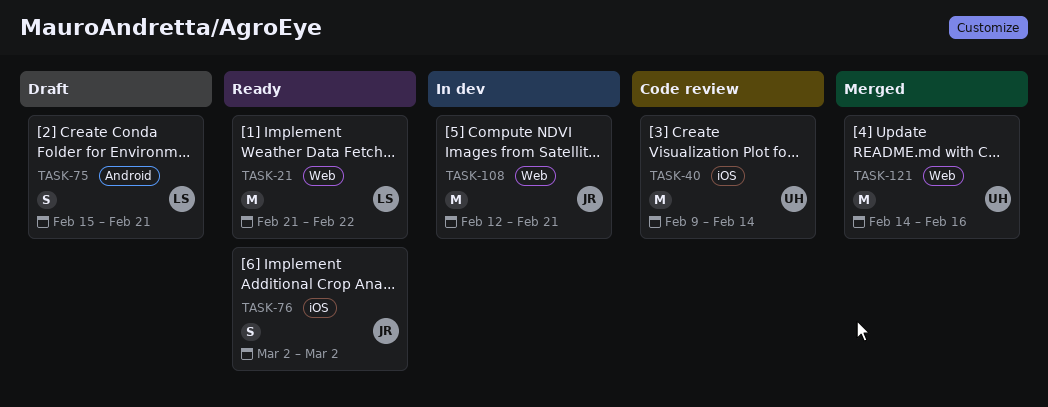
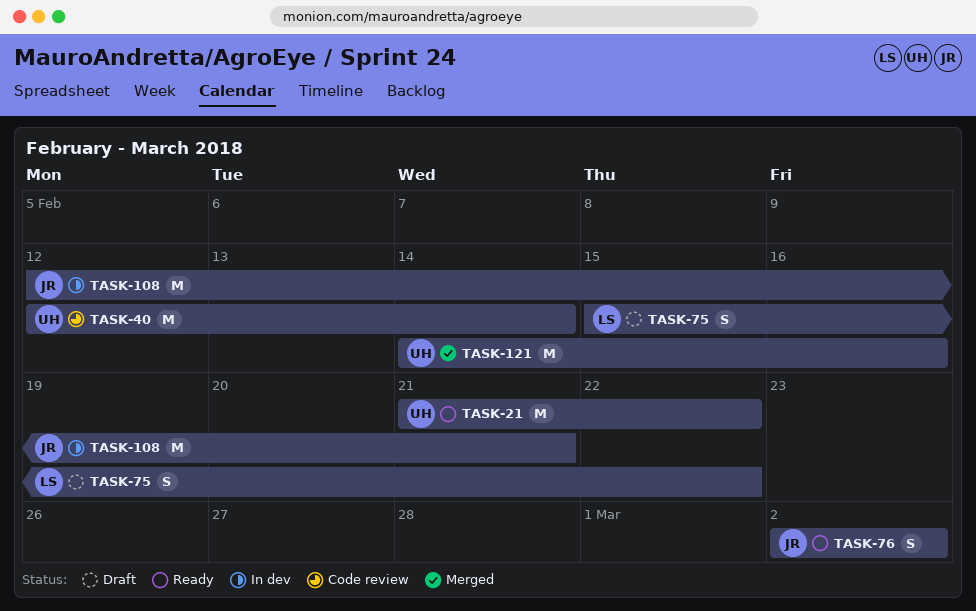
TASK-21, owner: LS -> UH
TASK-40, start: Feb 9 -> Feb 12
TASK-75, due: Feb 21 -> Feb 22

